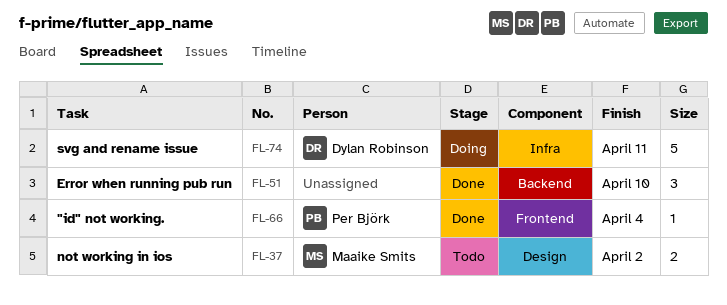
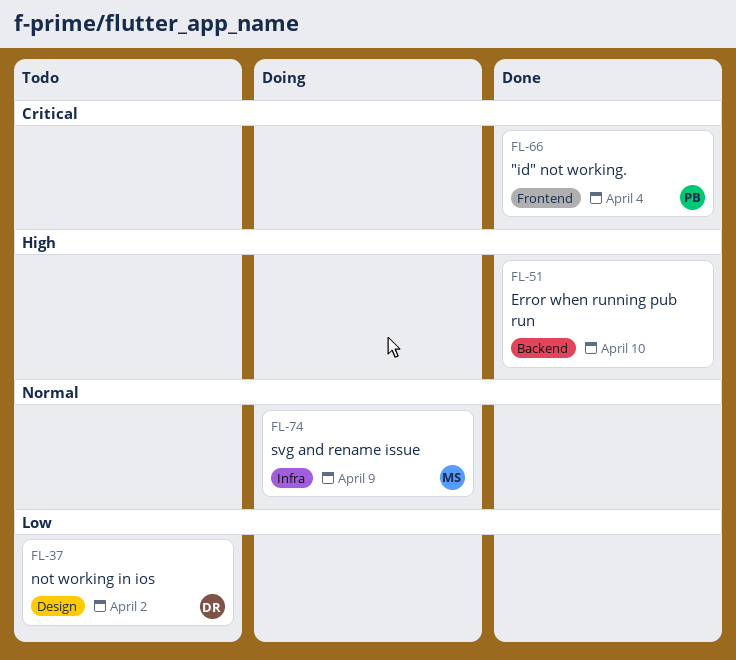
FL-37, owner: Maaike Smits -> Dylan Robinson
FL-74, owner: Dylan Robinson -> Maaike Smits
FL-74, due: Apr 11 -> Apr 9

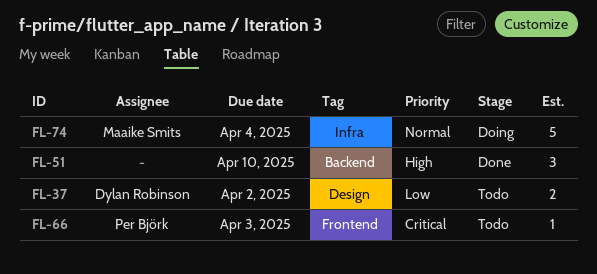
FL-66, status: Done -> Todo
FL-66, due: Apr 4 -> Apr 3
FL-74, due: Apr 9 -> Apr 4

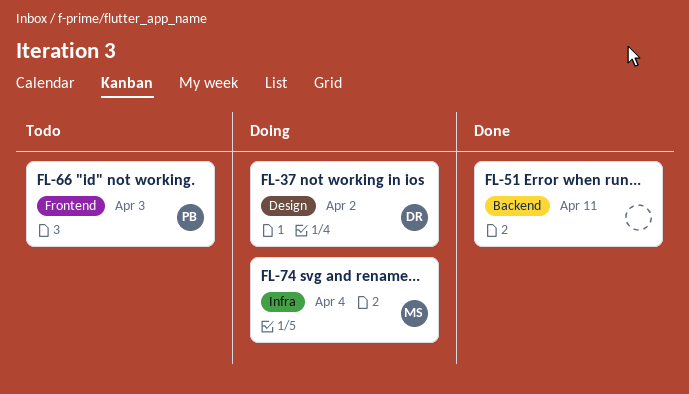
FL-37, status: Todo -> Doing
FL-51, due: Apr 10 -> Apr 11

